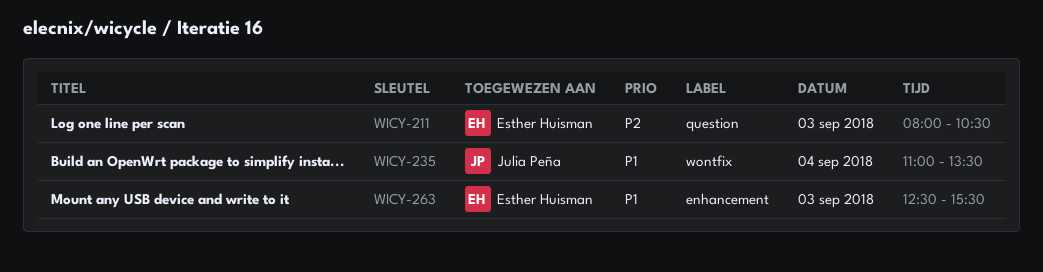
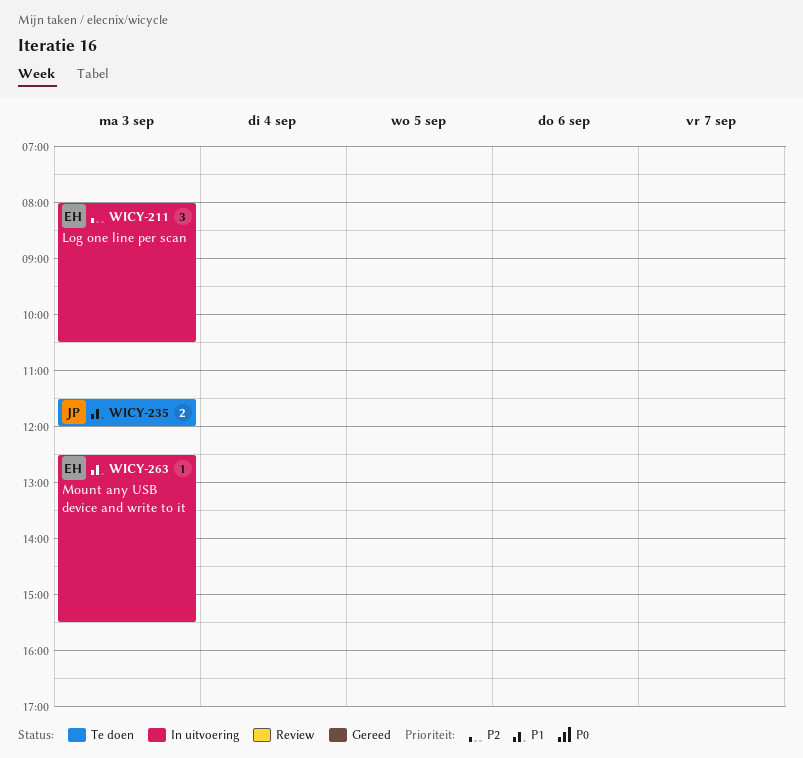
WICY-235, day: Sep 4 -> Sep 3
WICY-235, begins: 11:00 -> 11:30
WICY-235, ends: 13:30 -> 12:00

